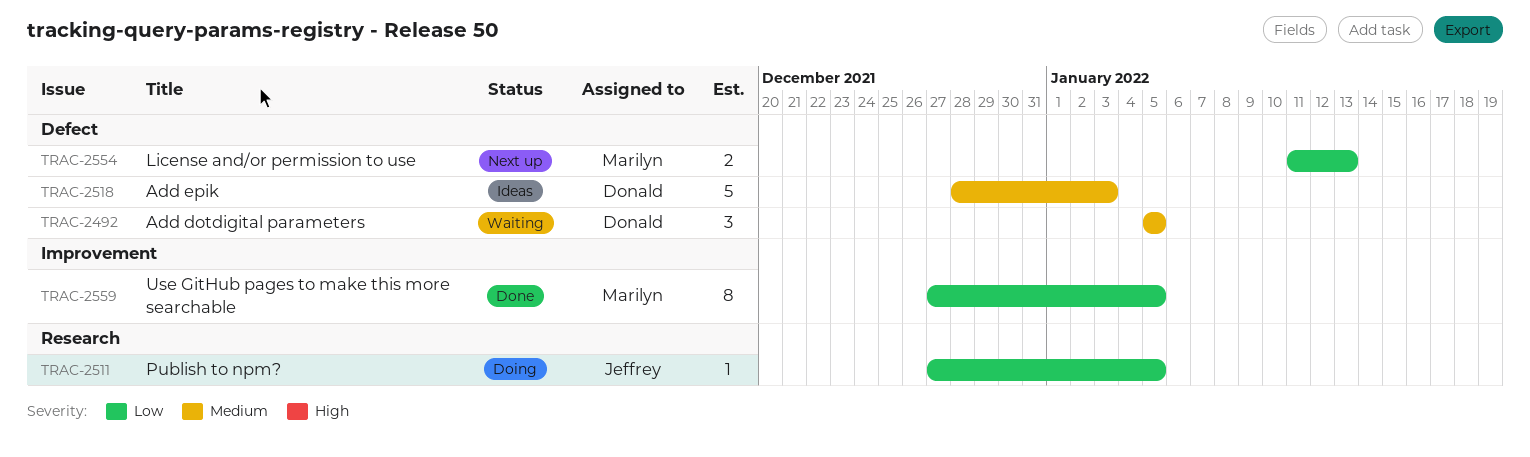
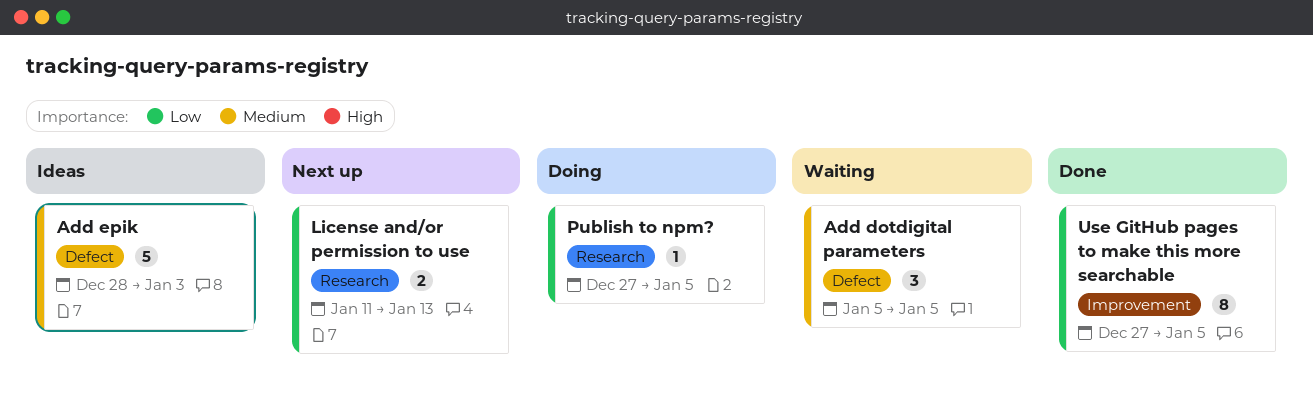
License and/or permission to use, label: Defect -> Research

